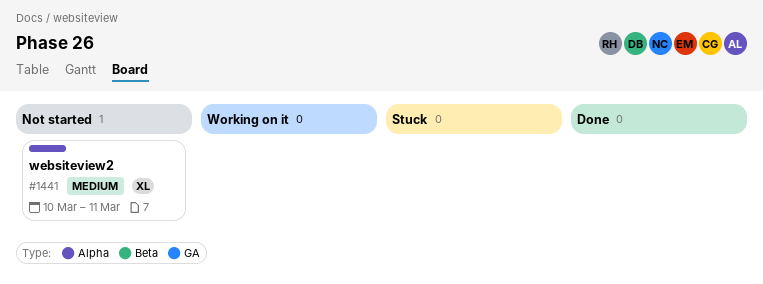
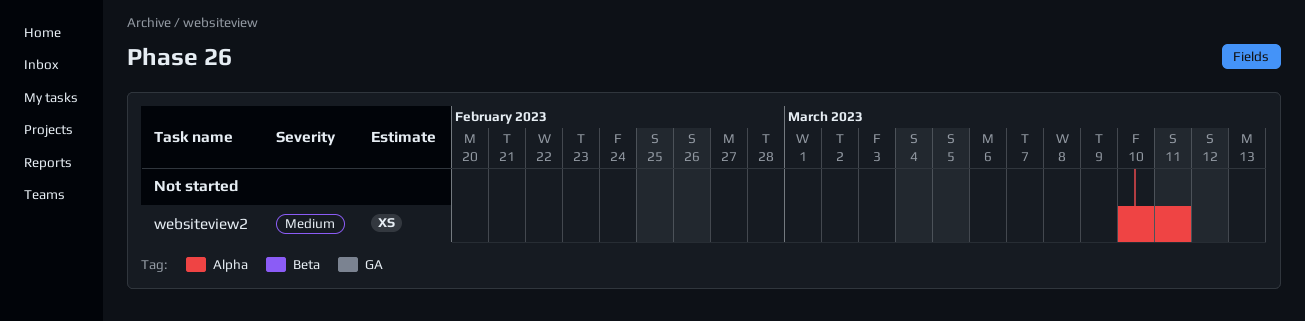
websiteview2, estimate: XL -> XS

